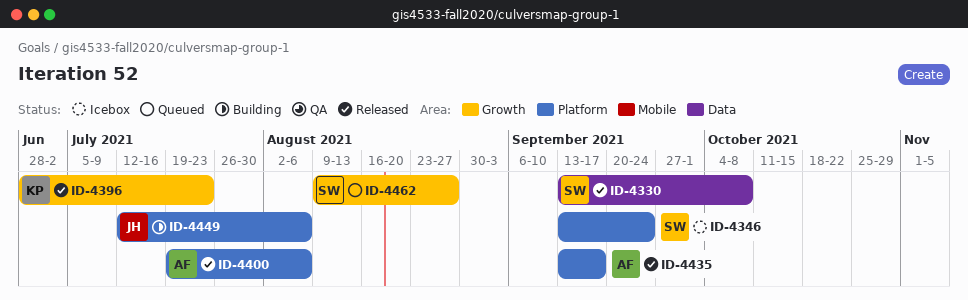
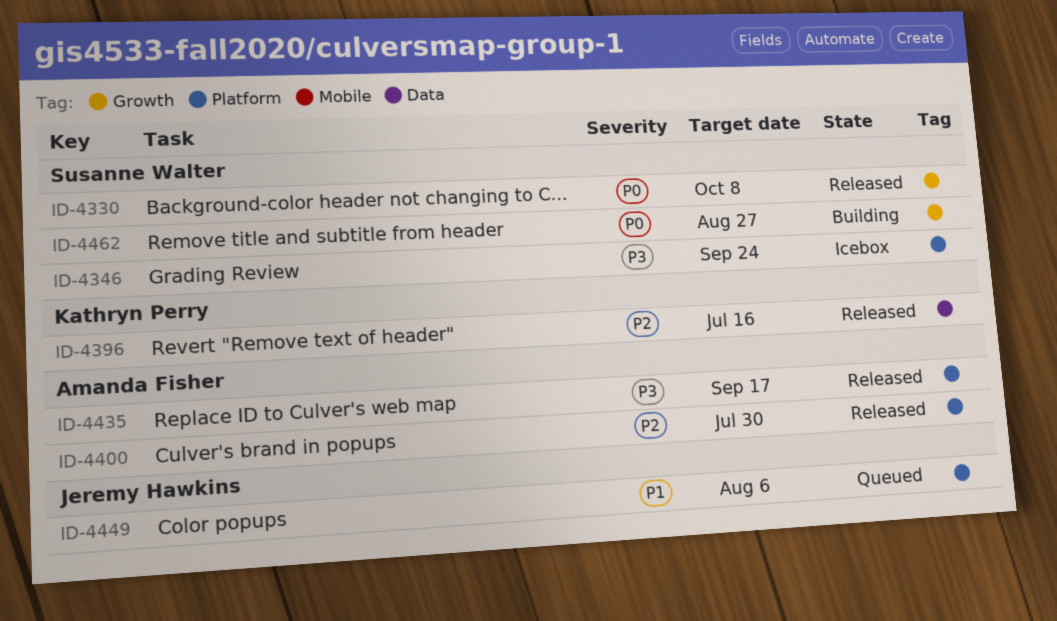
ID-4330, label: Data -> Growth
ID-4396, label: Growth -> Data
ID-4396, due: Jul 23 -> Jul 16
ID-4400, due: Aug 6 -> Jul 30
ID-4449, status: Building -> Queued
ID-4462, status: Queued -> Building

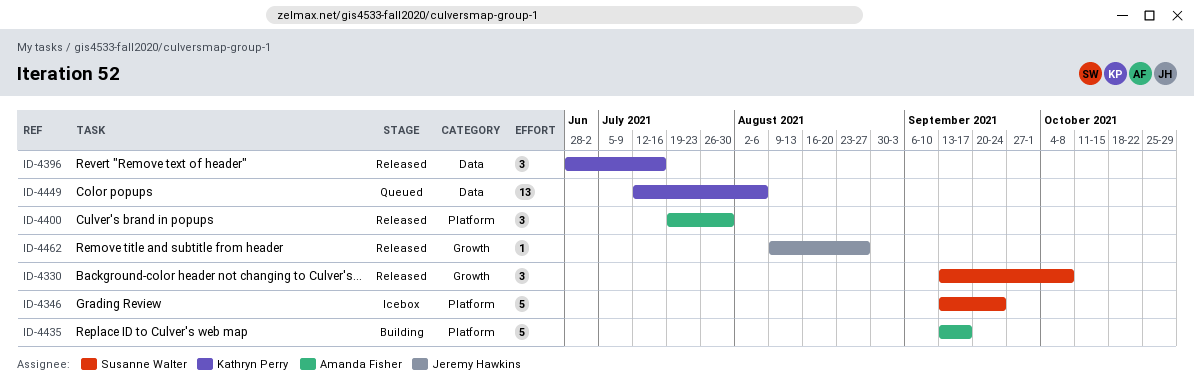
ID-4435, status: Released -> Building
ID-4449, owner: Jeremy Hawkins -> Kathryn Perry
ID-4449, label: Platform -> Data
ID-4462, status: Building -> Released
ID-4462, owner: Susanne Walter -> Jeremy Hawkins

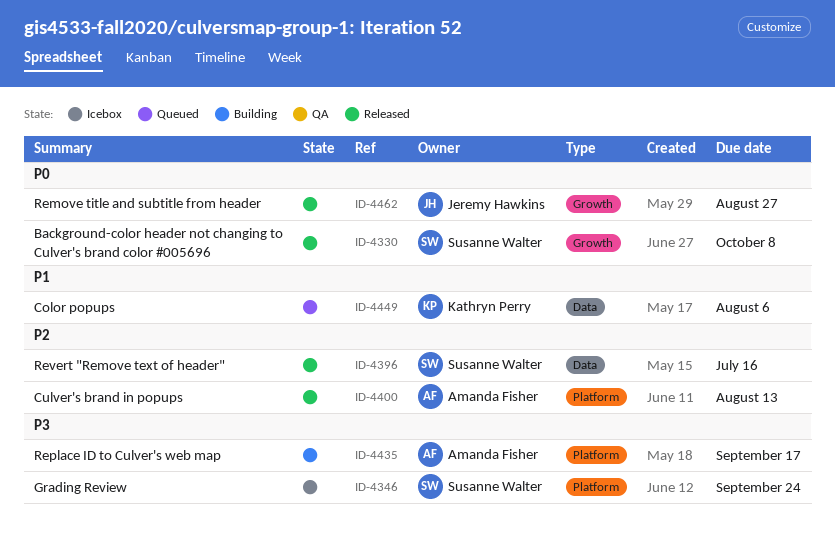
ID-4396, owner: Kathryn Perry -> Susanne Walter
ID-4400, due: Jul 30 -> Aug 13

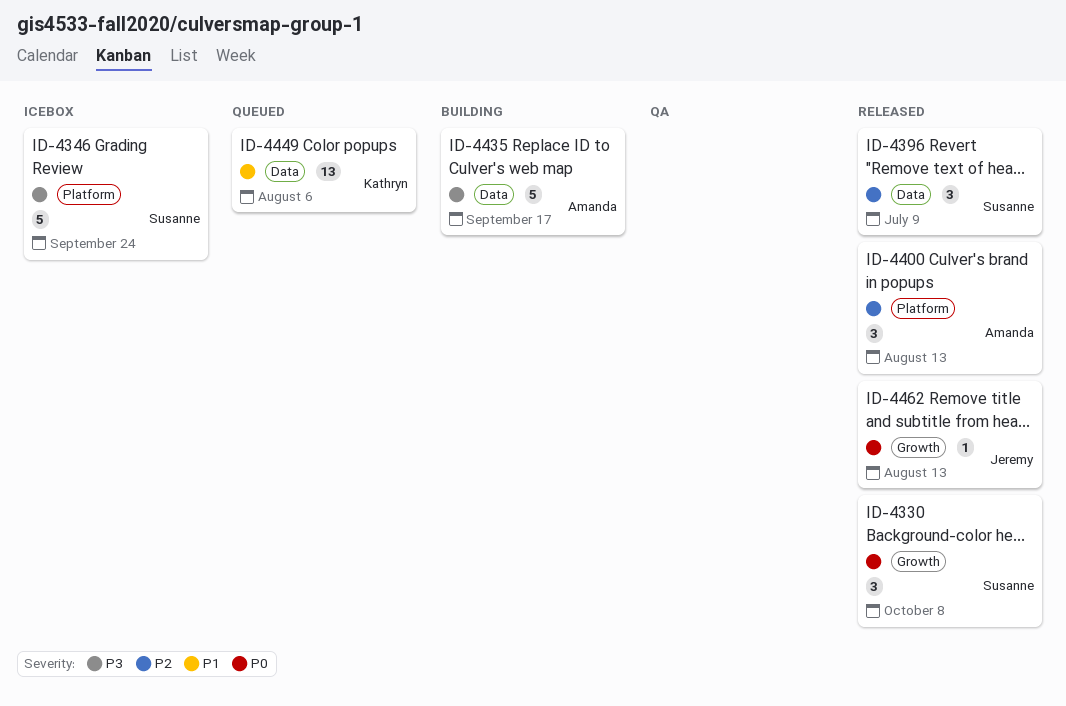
ID-4396, due: Jul 16 -> Jul 9
ID-4435, label: Platform -> Data
ID-4462, due: Aug 27 -> Aug 13

